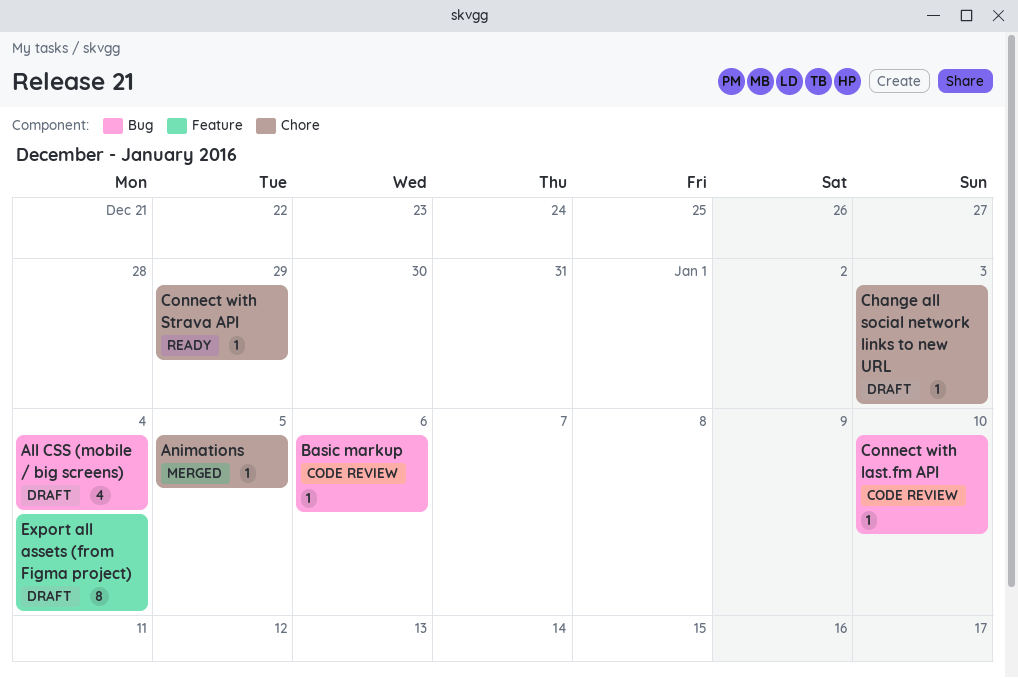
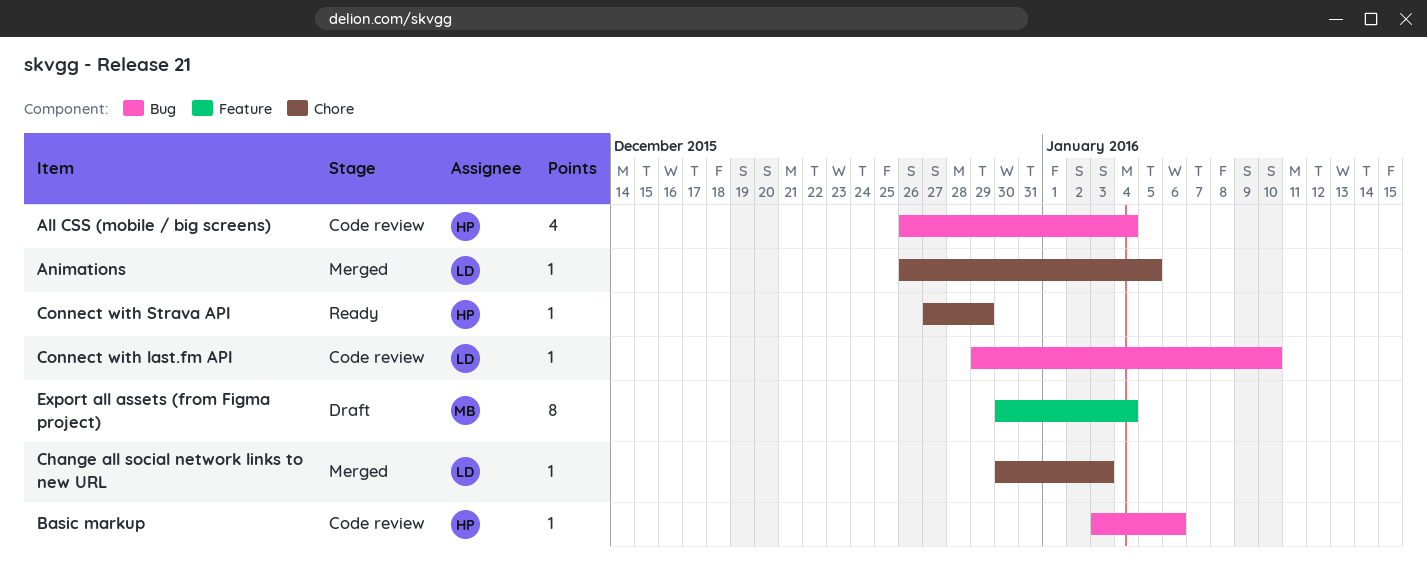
All CSS (mobile / big screens), status: Draft -> Code review
Change all social network links to new URL, status: Draft -> Merged

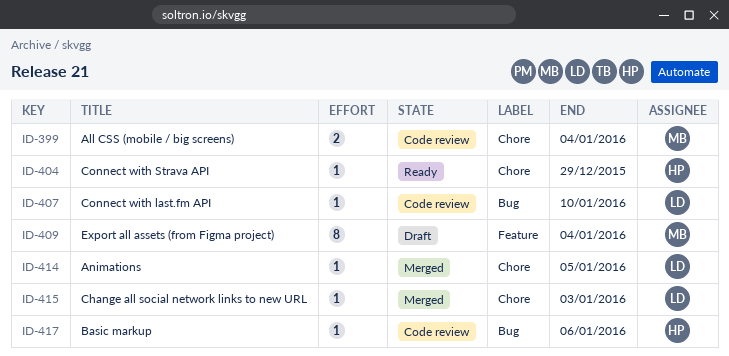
All CSS (mobile / big screens), owner: HP -> MB
All CSS (mobile / big screens), label: Bug -> Chore
All CSS (mobile / big screens), estimate: 4 -> 2

